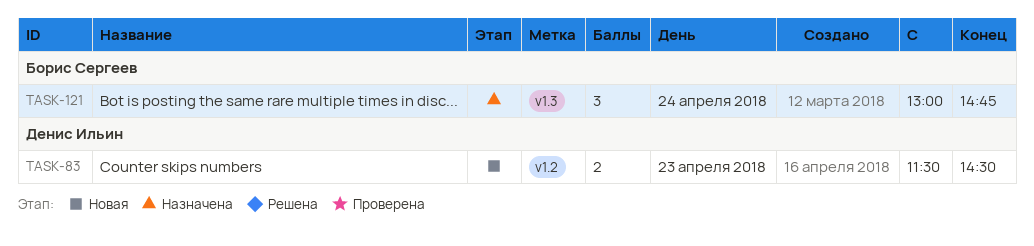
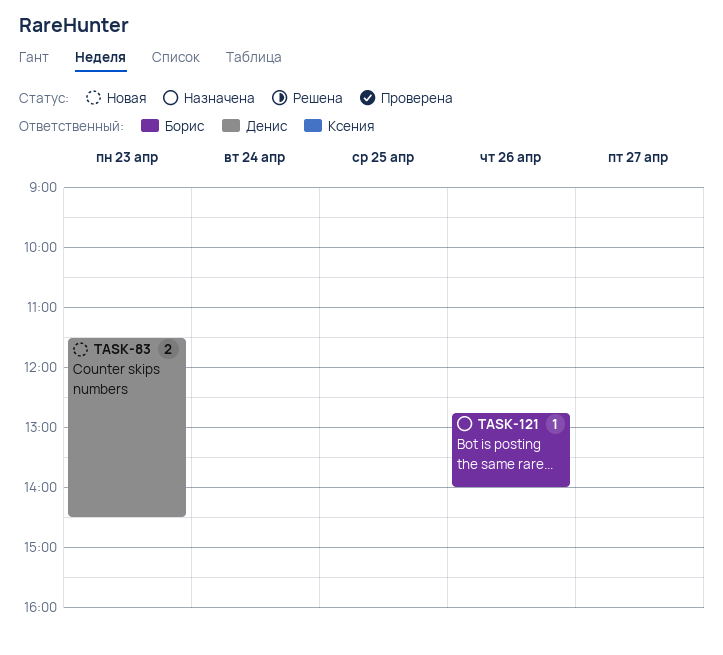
TASK-121, estimate: 3 -> 1
TASK-121, day: Apr 24 -> Apr 26
TASK-121, begins: 13:00 -> 12:45
TASK-121, ends: 14:45 -> 14:00

